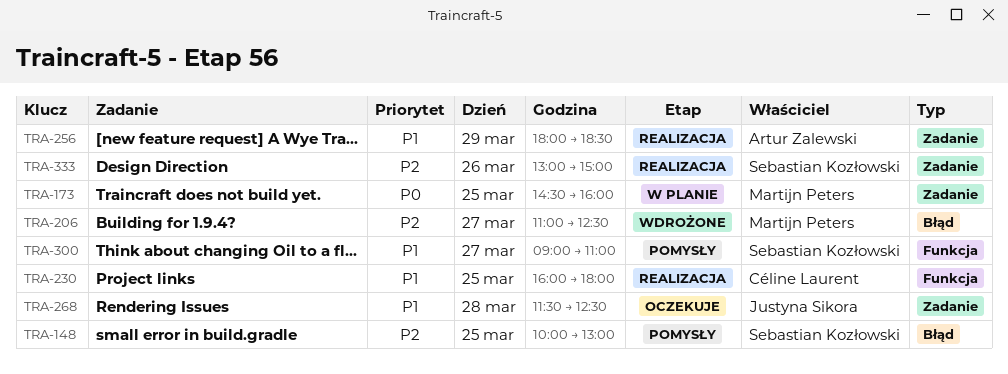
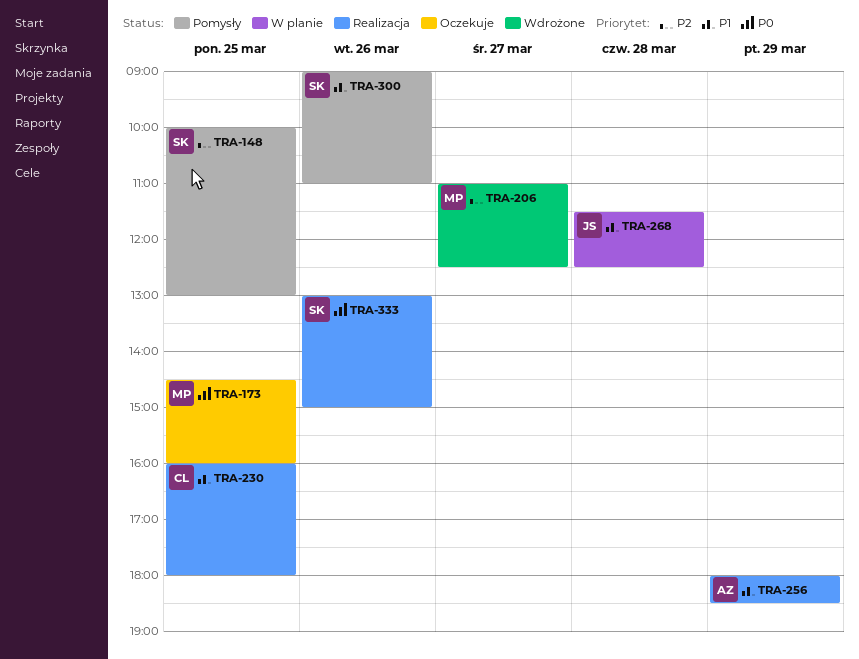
TRA-173, status: W planie -> Oczekuje
TRA-268, status: Oczekuje -> W planie
TRA-300, day: Mar 27 -> Mar 26
TRA-333, priority: P2 -> P0

